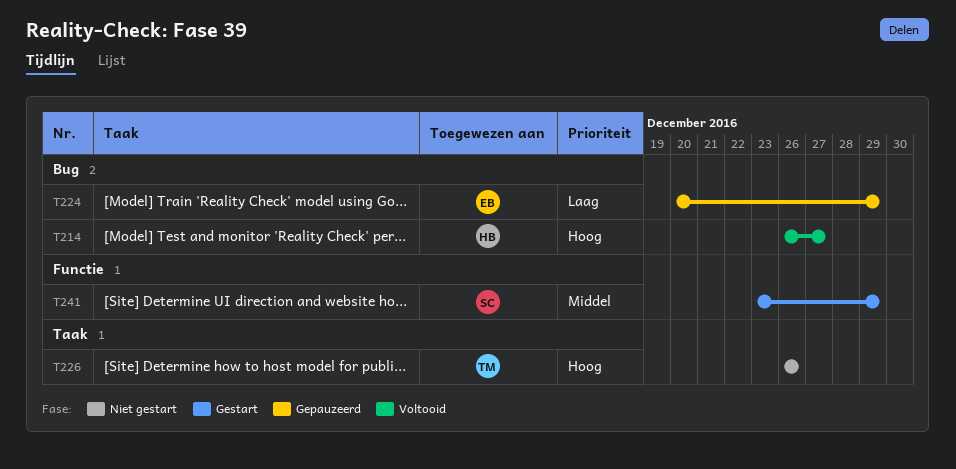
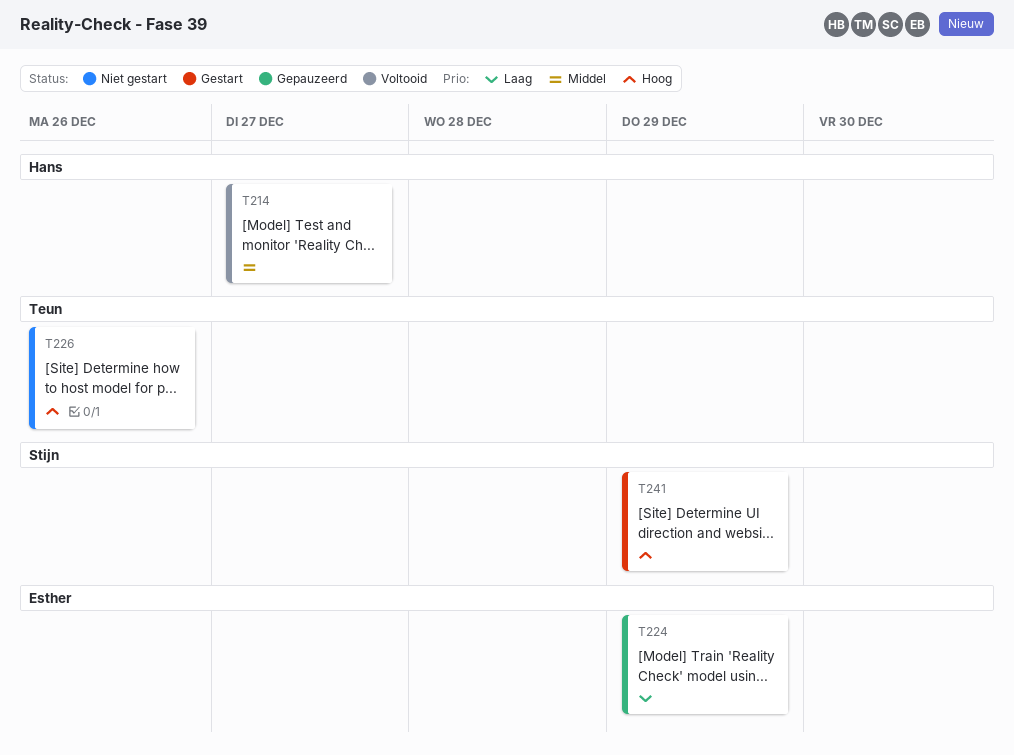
T214, priority: Hoog -> Middel
T241, priority: Middel -> Hoog

